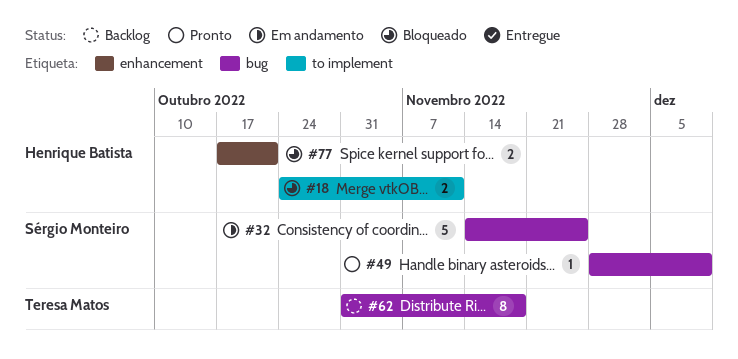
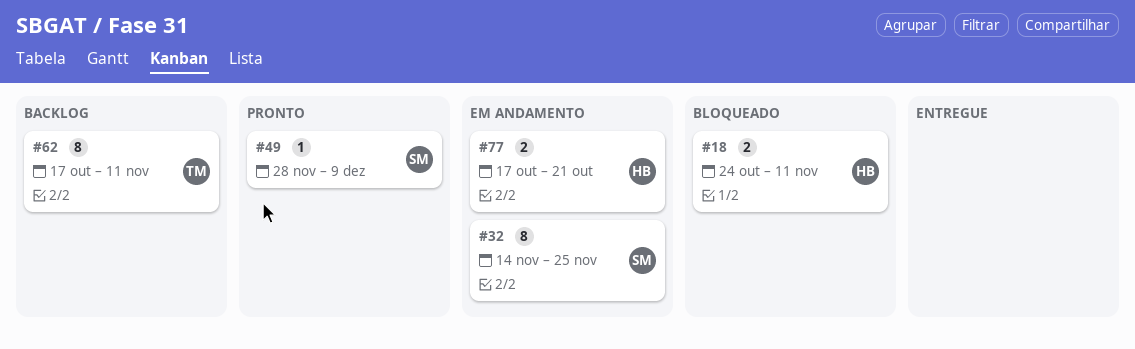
#32, estimate: 5 -> 8
#62, start: Oct 31 -> Oct 17
#62, due: Nov 18 -> Nov 11
#77, status: Bloqueado -> Em andamento

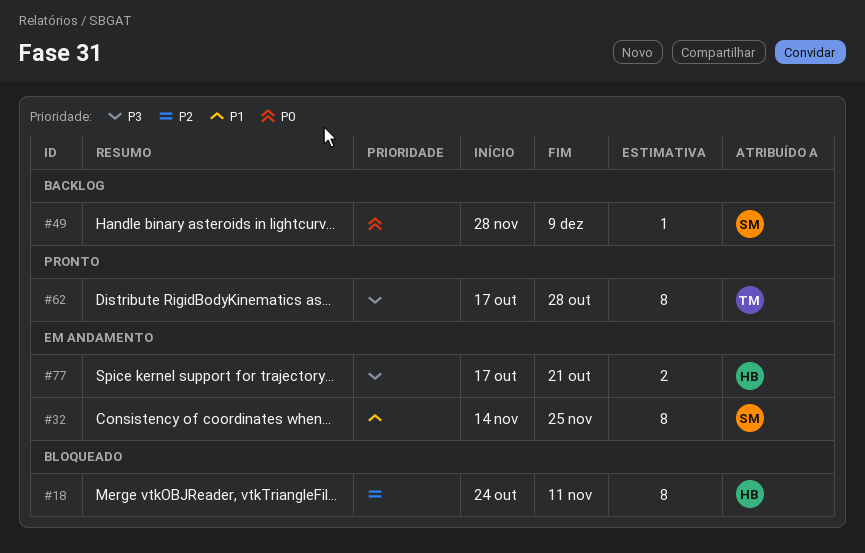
#18, estimate: 2 -> 8
#49, status: Pronto -> Backlog
#62, status: Backlog -> Pronto
#62, due: Nov 11 -> Oct 28

